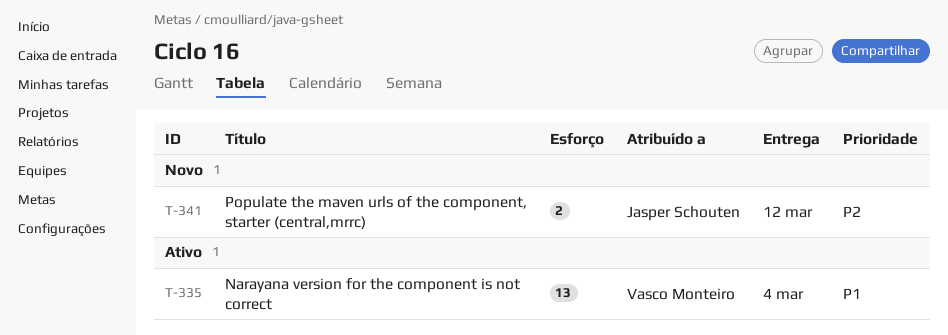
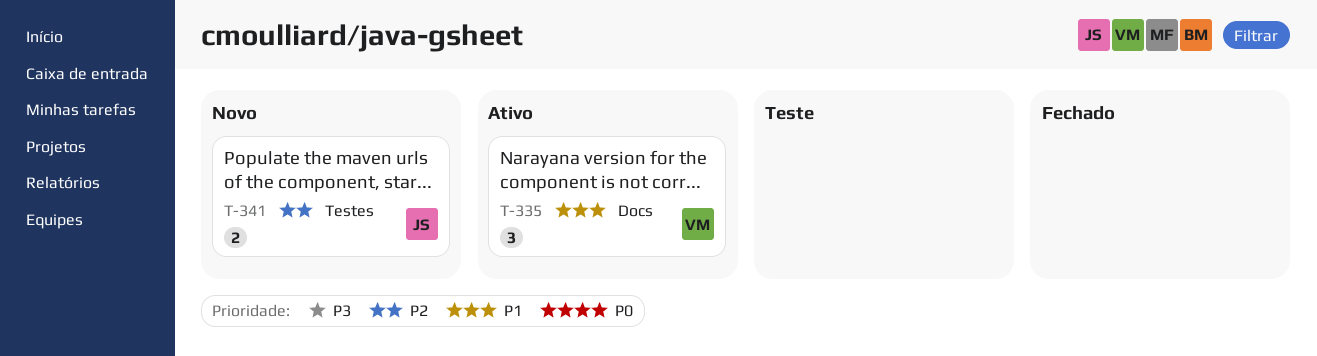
T-335, estimate: 13 -> 3

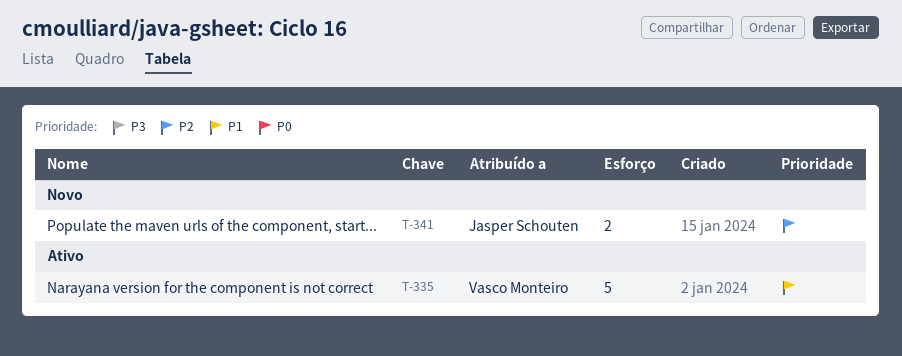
T-335, estimate: 3 -> 5

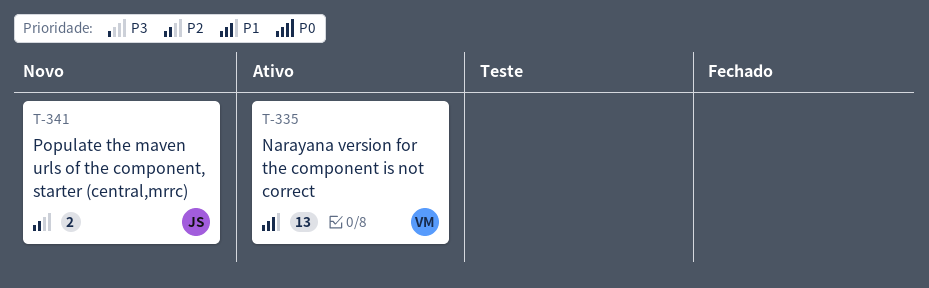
T-335, estimate: 5 -> 13

